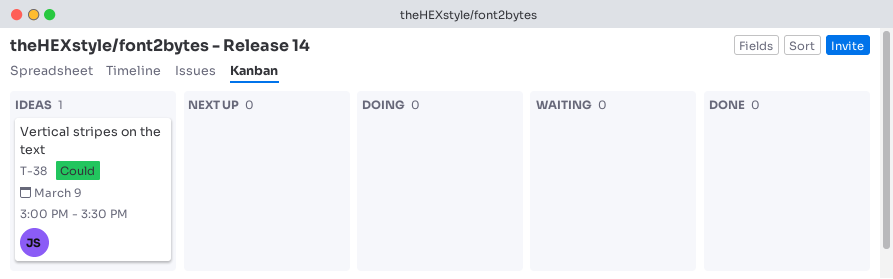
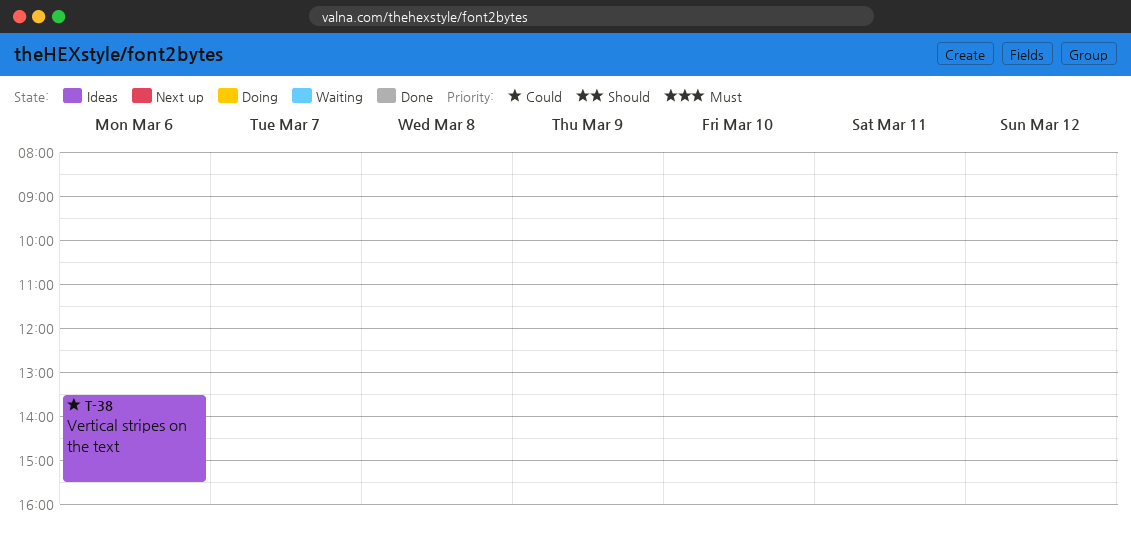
T-38, day: Mar 9 -> Mar 6
T-38, begins: 15:00 -> 13:30

